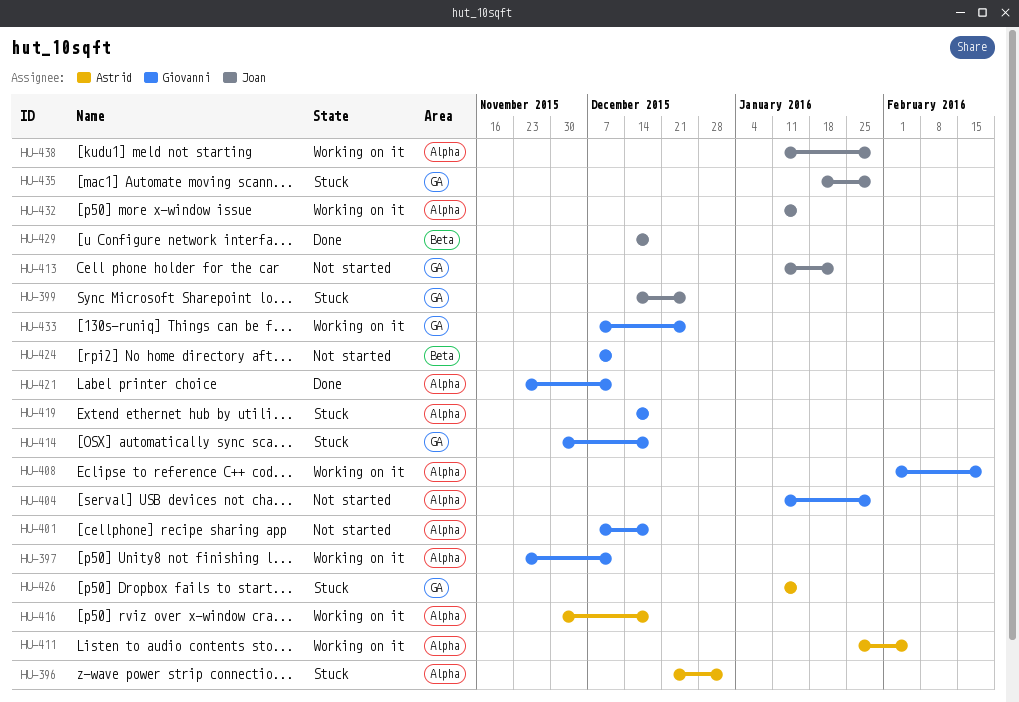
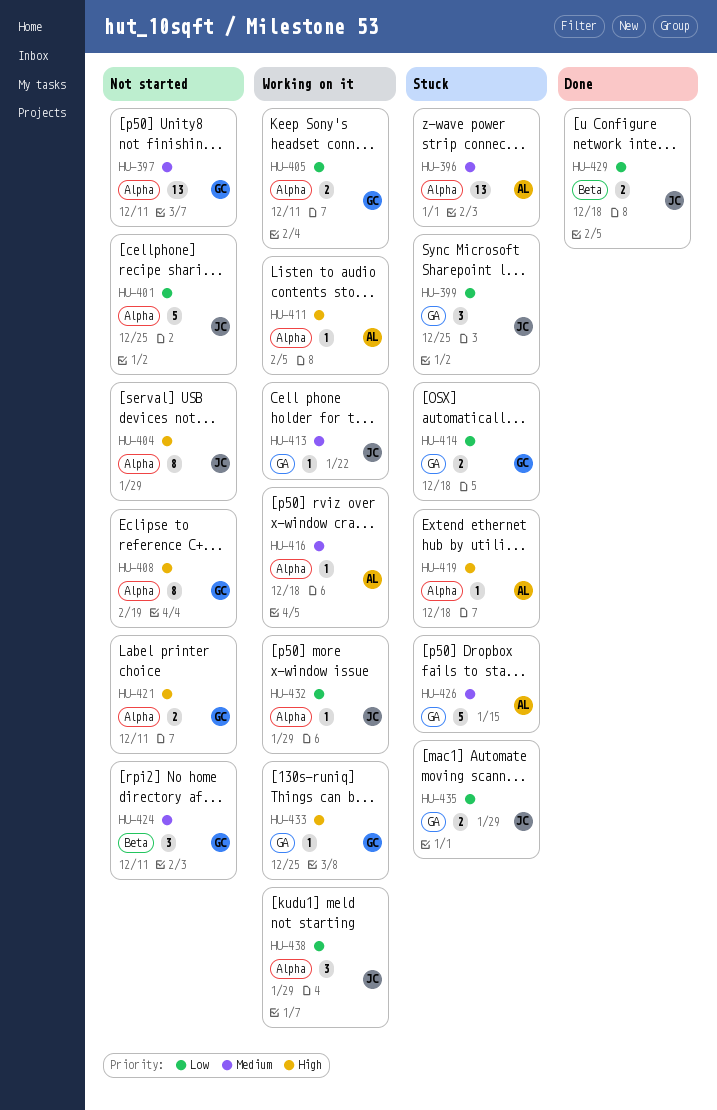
HU-397, status: Working on it -> Not started
HU-401, owner: Giovanni -> Joan
HU-401, due: Dec 18 -> Dec 25
HU-404, owner: Giovanni -> Joan
HU-405: none -> present
HU-408, status: Working on it -> Not started
HU-413, status: Not started -> Working on it
HU-419, owner: Giovanni -> Astrid
HU-421, status: Done -> Not started
HU-432, due: Jan 15 -> Jan 29

